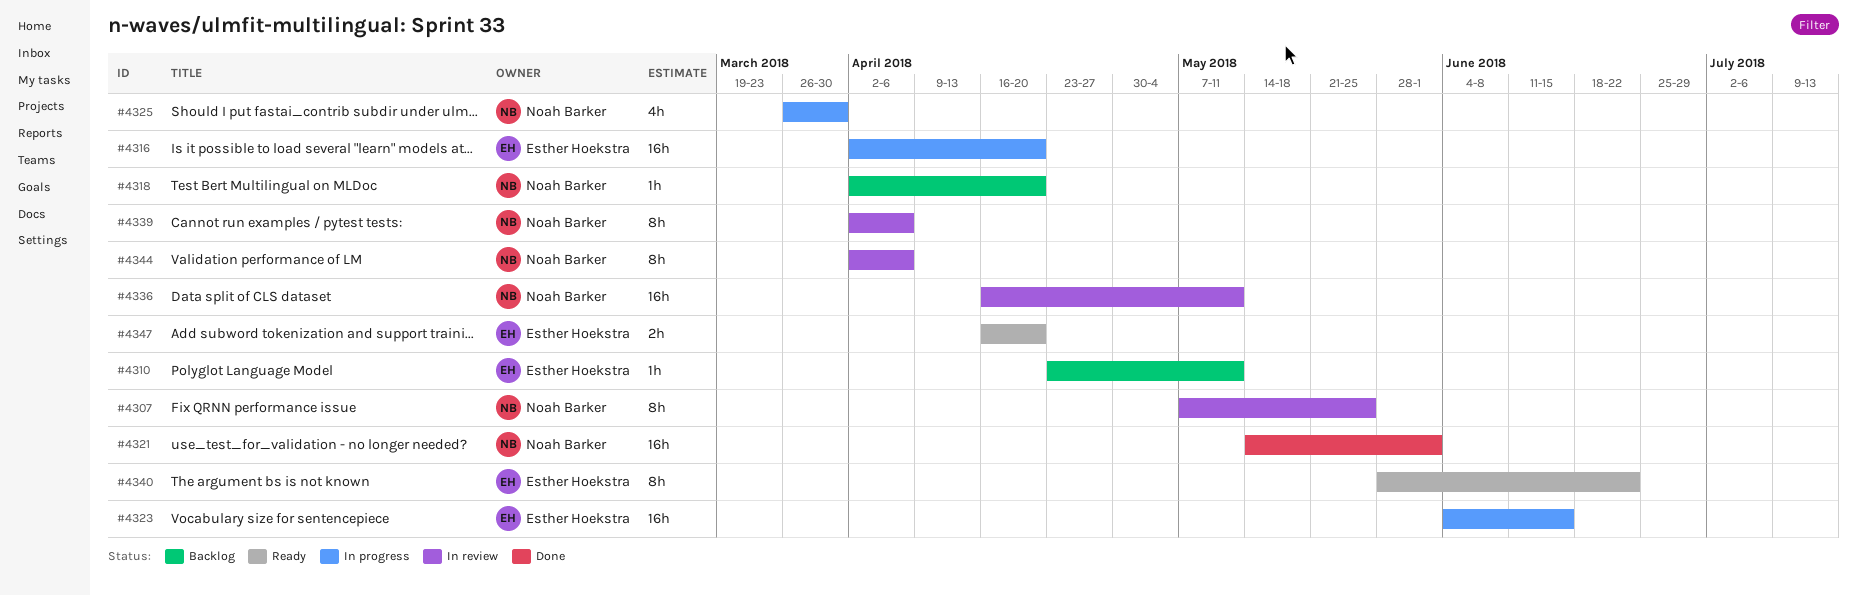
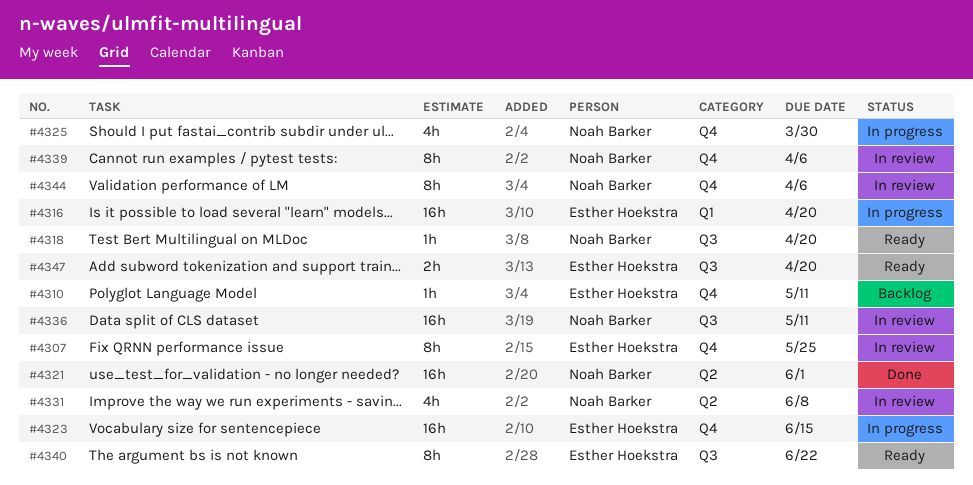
#4307, owner: Noah Barker -> Esther Hoekstra
#4318, status: Backlog -> Ready
#4331: none -> present

